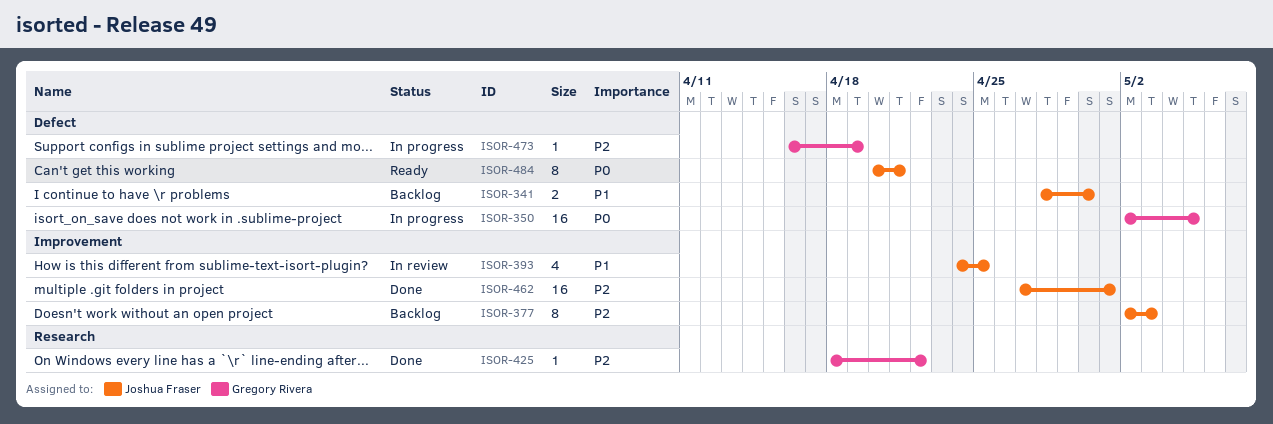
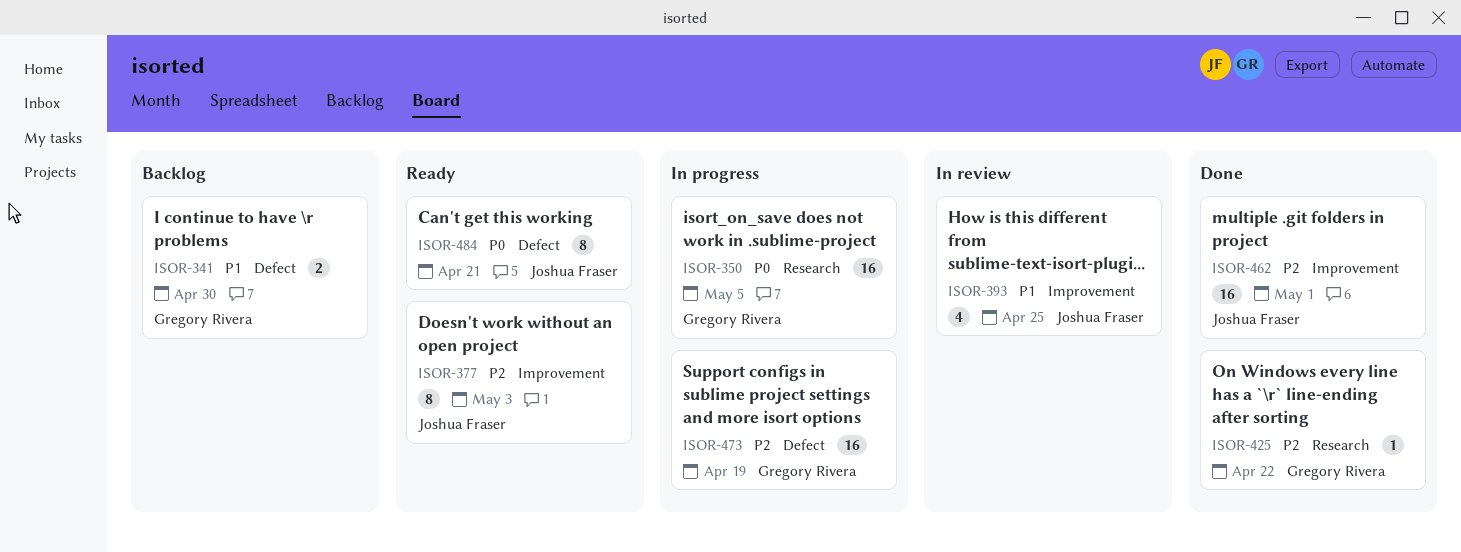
ISOR-341, owner: Joshua Fraser -> Gregory Rivera
ISOR-350, label: Defect -> Research
ISOR-377, status: Backlog -> Ready
ISOR-473, estimate: 1 -> 16

